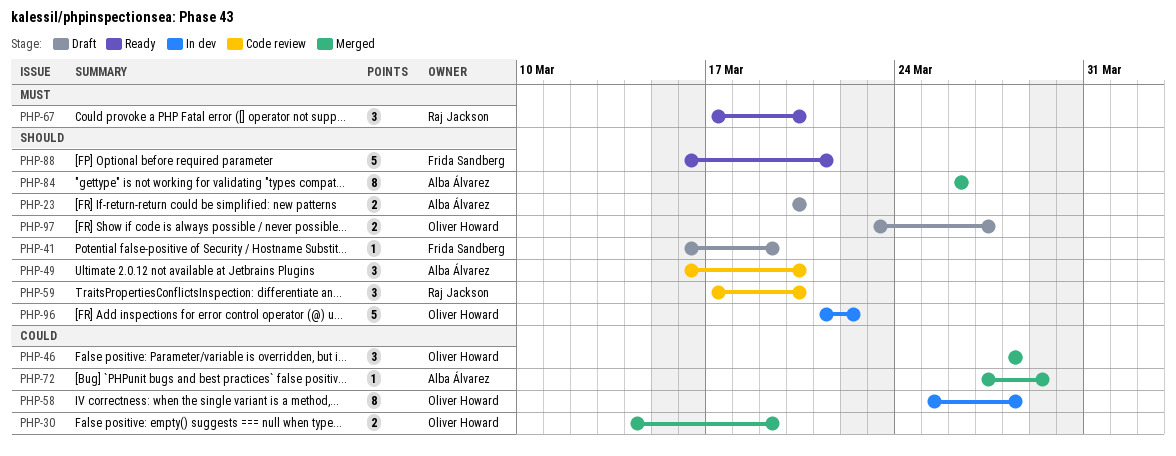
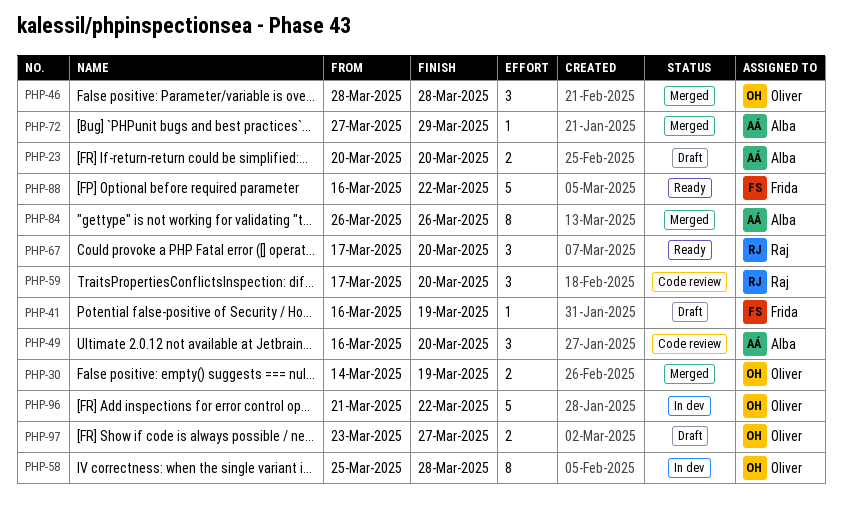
PHP-88, due: Mar 21 -> Mar 22

